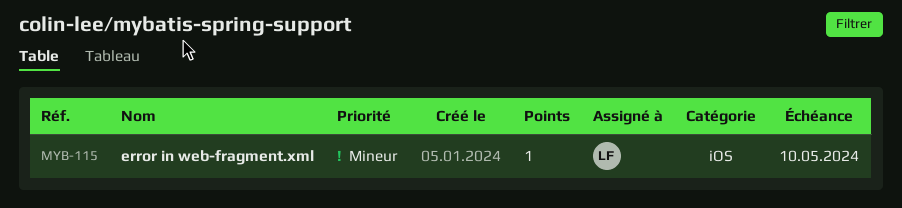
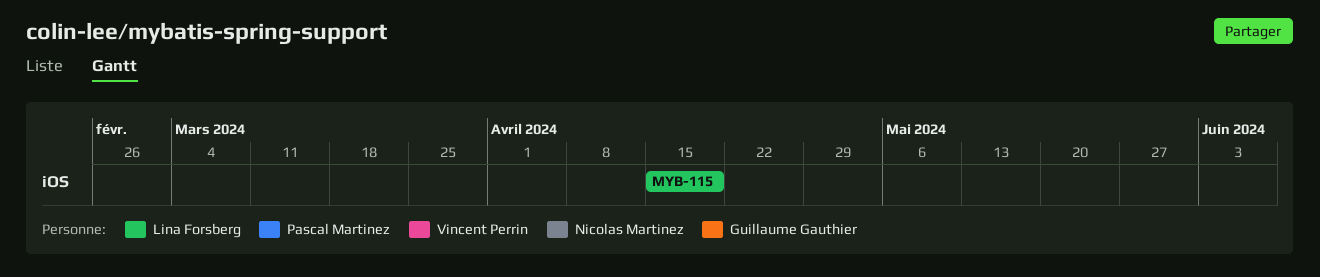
MYB-115, due: May 10 -> Apr 19

